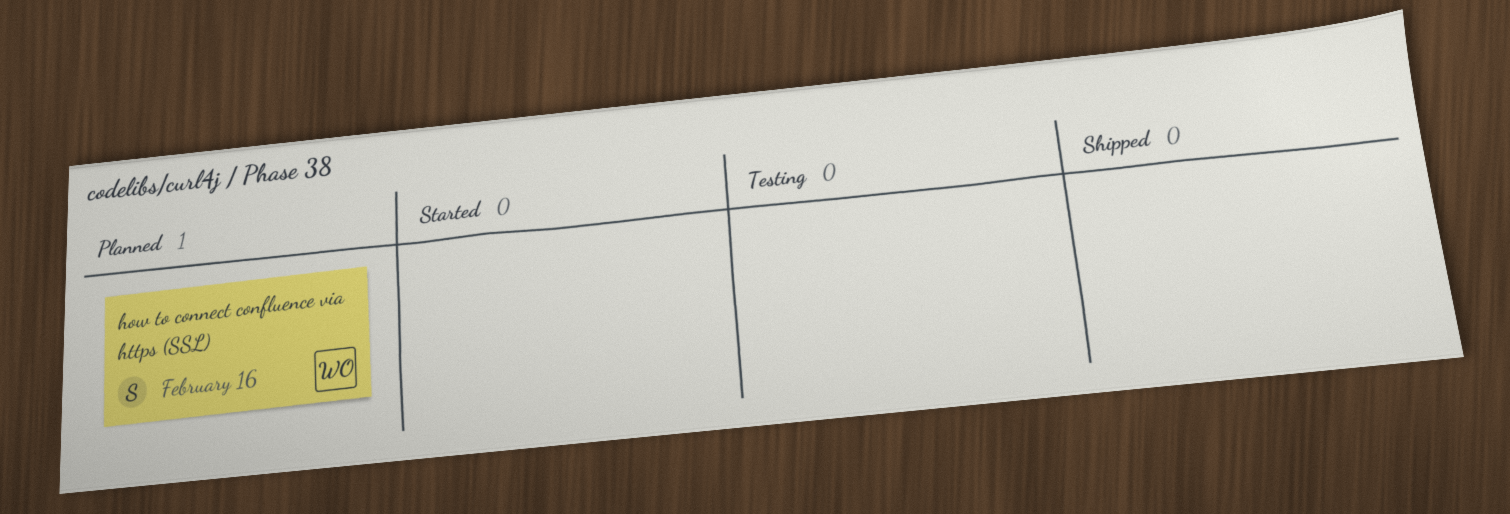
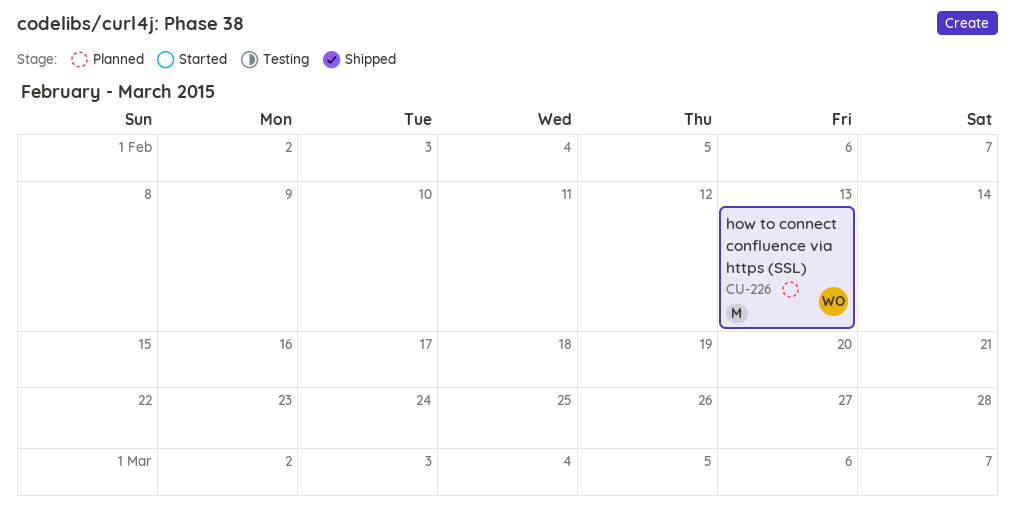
how to connect confluence via https (SSL), estimate: S -> M
how to connect confluence via https (SSL), due: Feb 16 -> Feb 13

